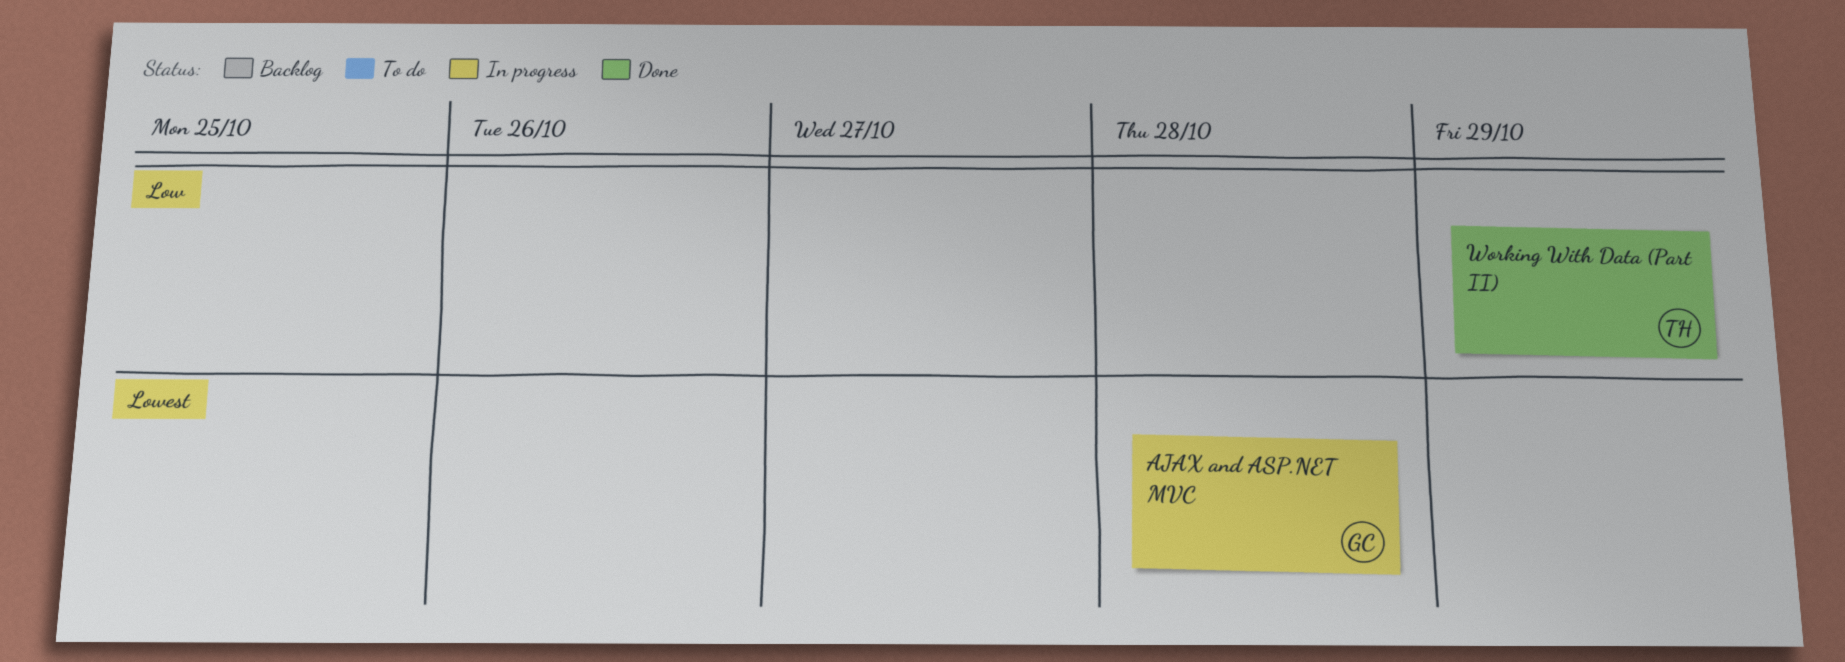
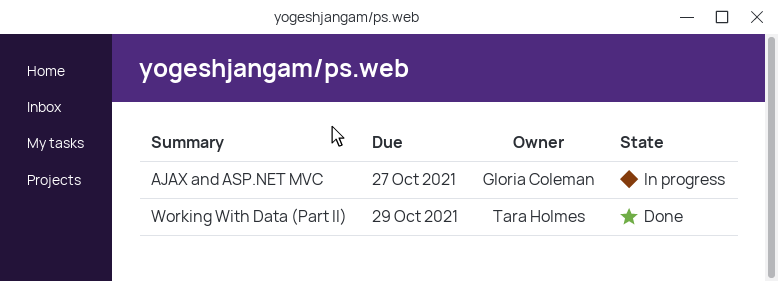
AJAX and ASP.NET MVC, due: Oct 28 -> Oct 27

